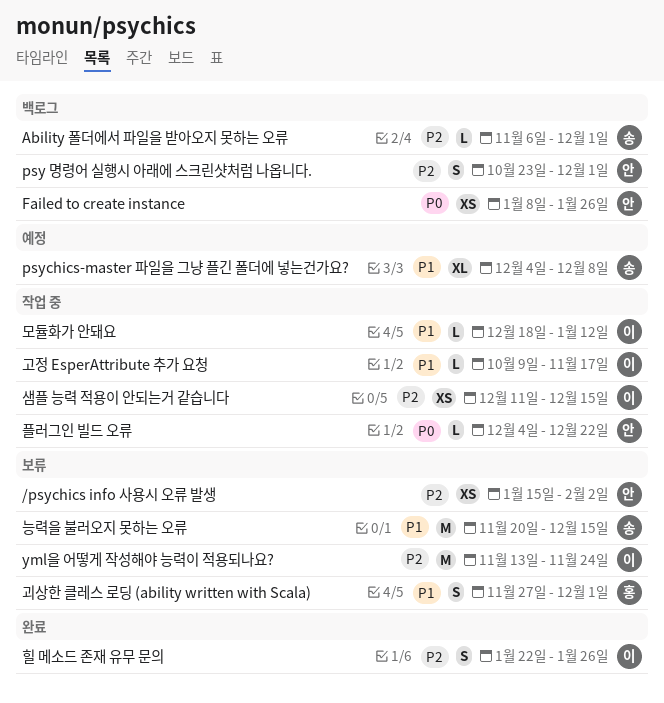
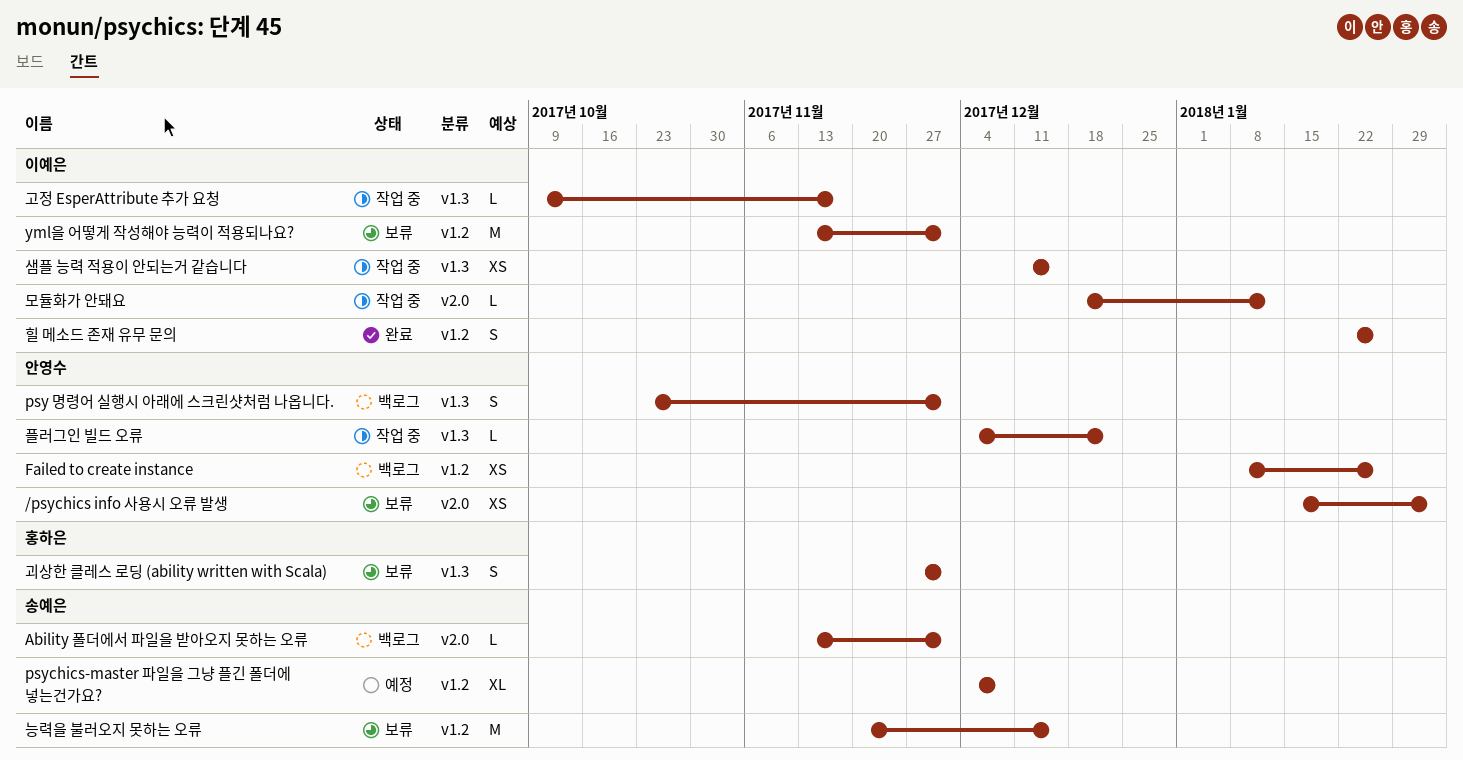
Ability 폴더에서 파일을 받아오지 못하는 오류, start: Nov 6 -> Nov 13
yml을 어떻게 작성해야 능력이 적용되나요?, due: Nov 24 -> Dec 1

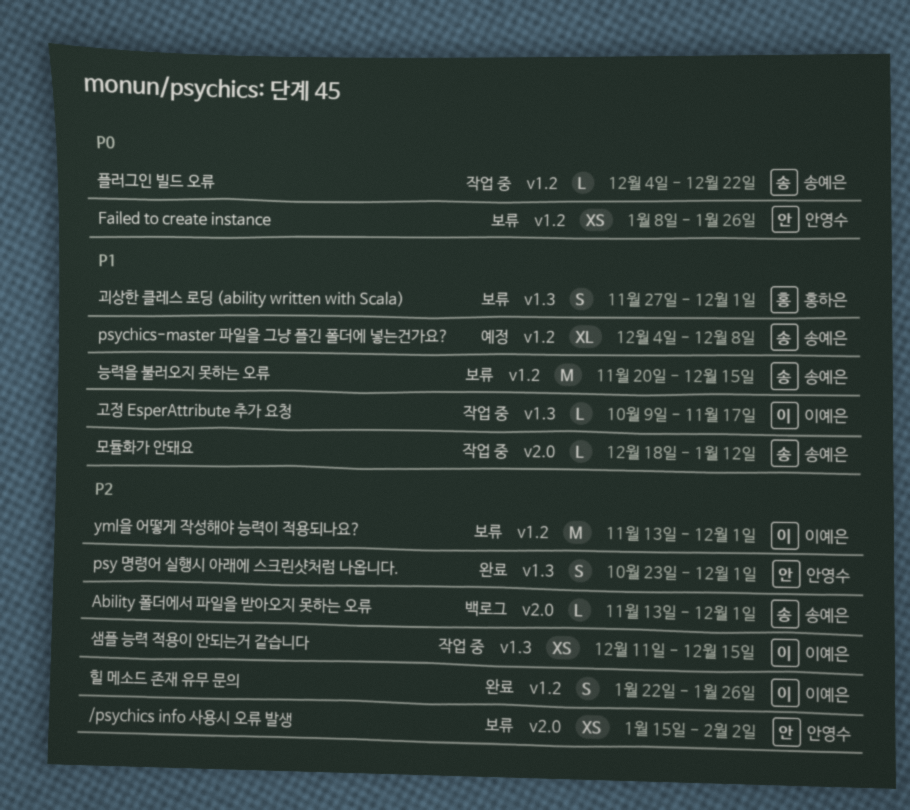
Failed to create instance, status: 백로그 -> 보류
psy 명령어 실행시 아래에 스크린샷처럼 나옵니다., status: 백로그 -> 완료
모듈화가 안돼요, owner: 이예은 -> 송예은
플러그인 빌드 오류, owner: 안영수 -> 송예은
플러그인 빌드 오류, label: v1.3 -> v1.2

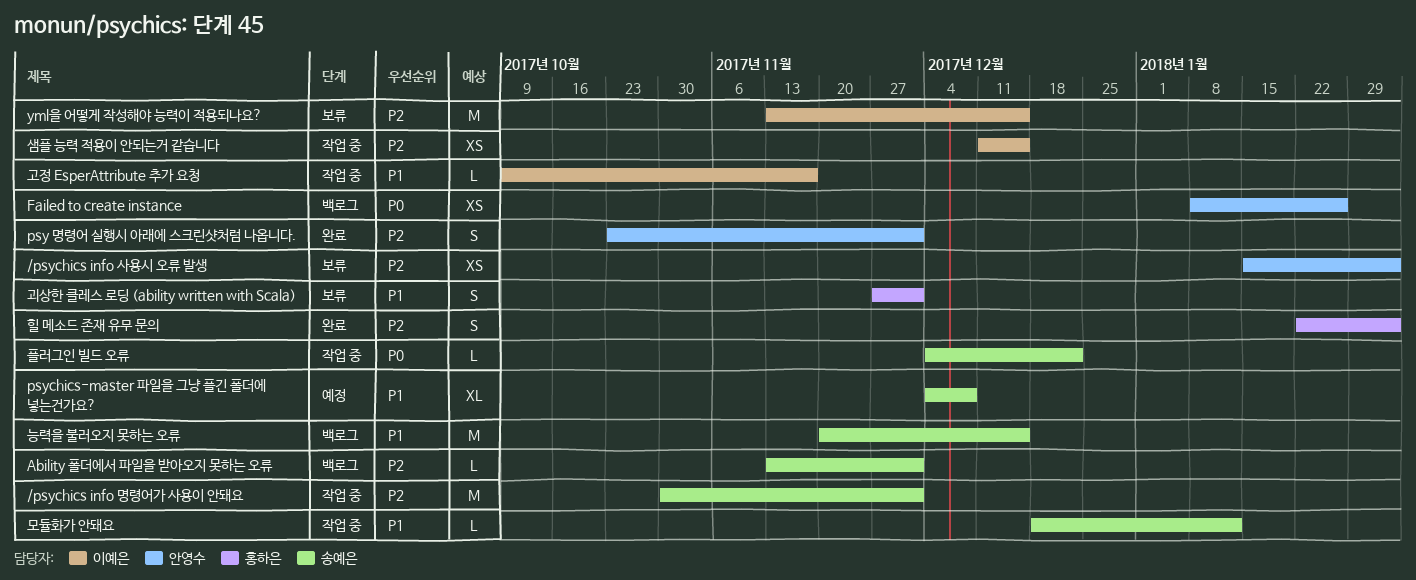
/psychics info 명령어가 사용이 안돼요: none -> present
Failed to create instance, status: 보류 -> 백로그
yml을 어떻게 작성해야 능력이 적용되나요?, due: Dec 1 -> Dec 15
능력을 불러오지 못하는 오류, status: 보류 -> 백로그
힐 메소드 존재 유무 문의, owner: 이예은 -> 홍하은
힐 메소드 존재 유무 문의, due: Jan 26 -> Feb 2

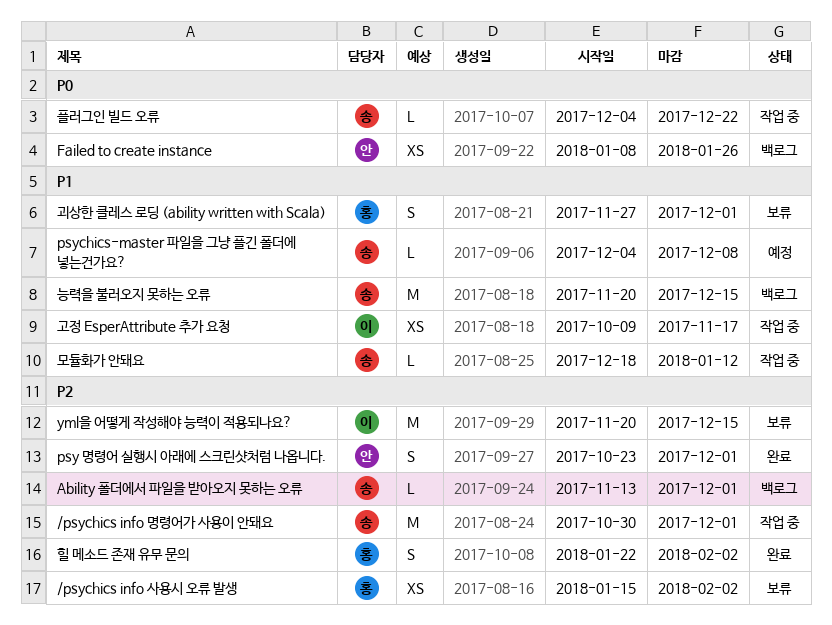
/psychics info 사용시 오류 발생, owner: 안영수 -> 홍하은
psychics-master 파일을 그냥 플긴 폴더에 넣는건가요?, estimate: XL -> L
yml을 어떻게 작성해야 능력이 적용되나요?, start: Nov 13 -> Nov 20
고정 EsperAttribute 추가 요청, estimate: L -> XS
샘플 능력 적용이 안되는거 같습니다: present -> none

